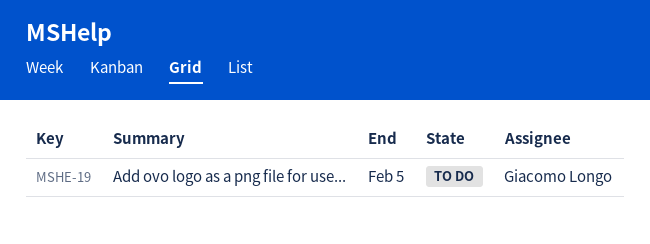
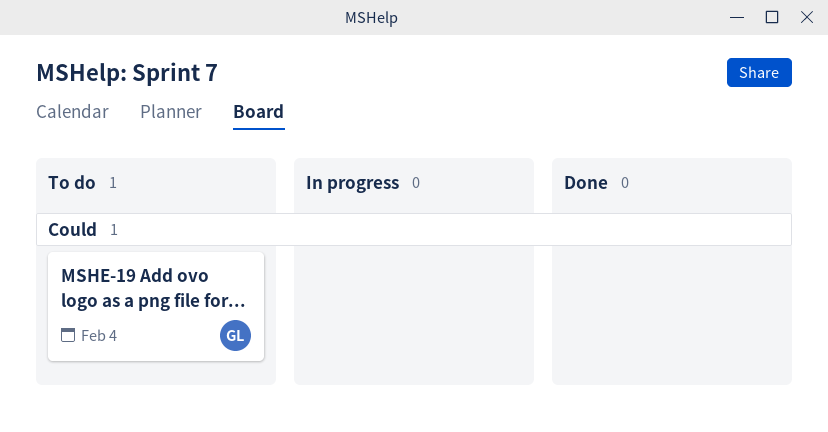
MSHE-19, due: Feb 5 -> Feb 4

